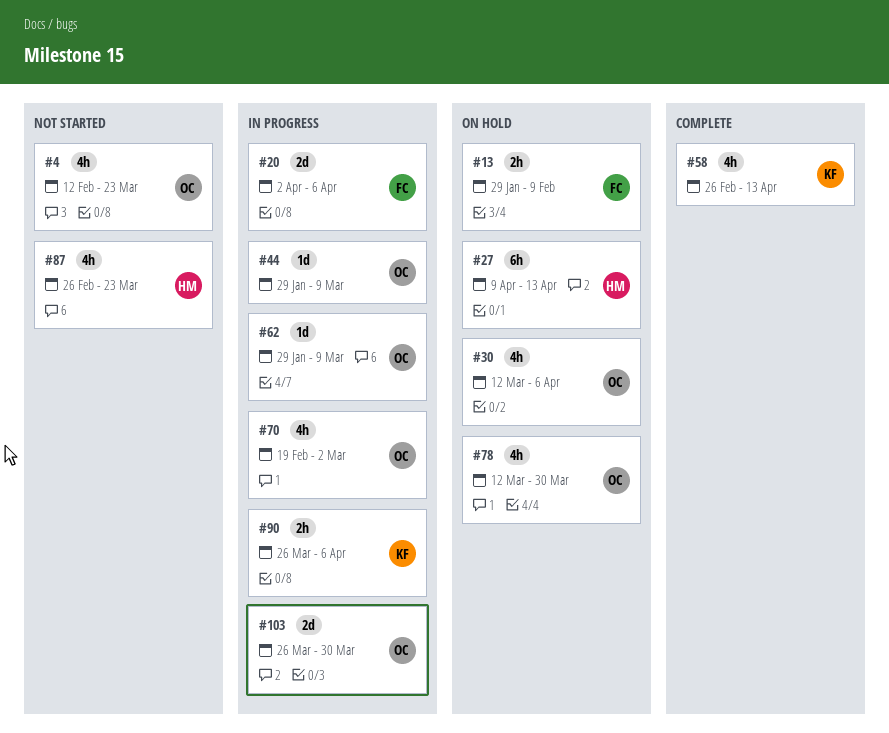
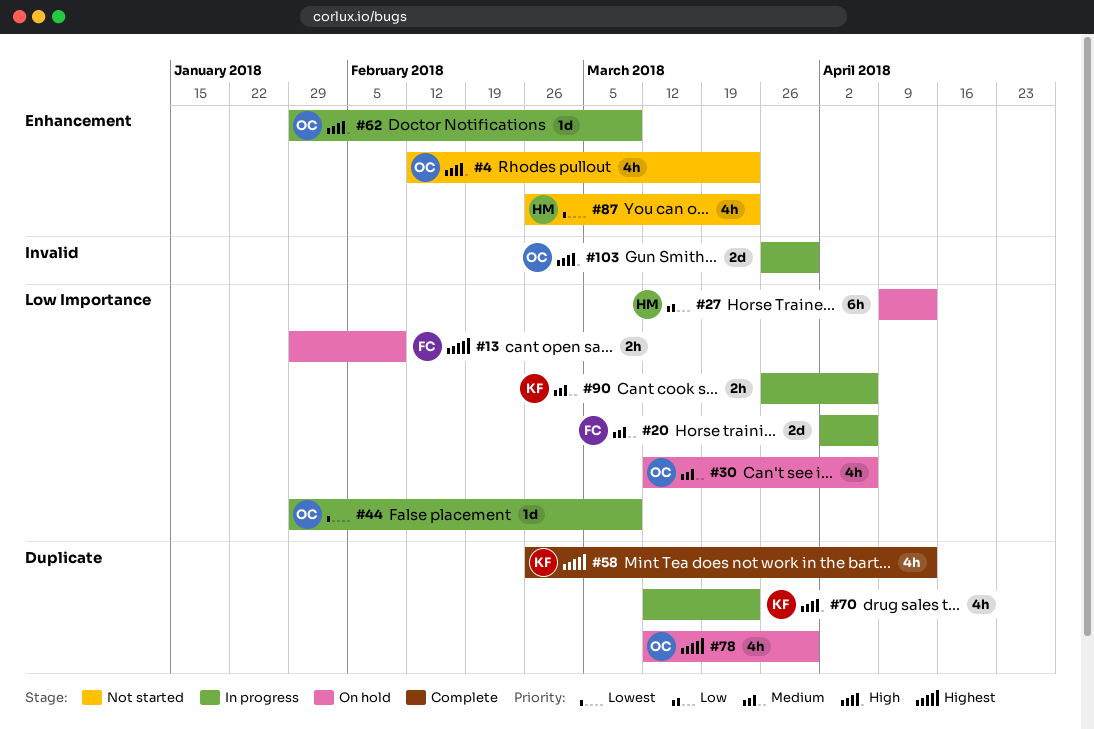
#70, owner: OC -> KF
#70, start: Feb 19 -> Mar 12
#70, due: Mar 2 -> Mar 23

